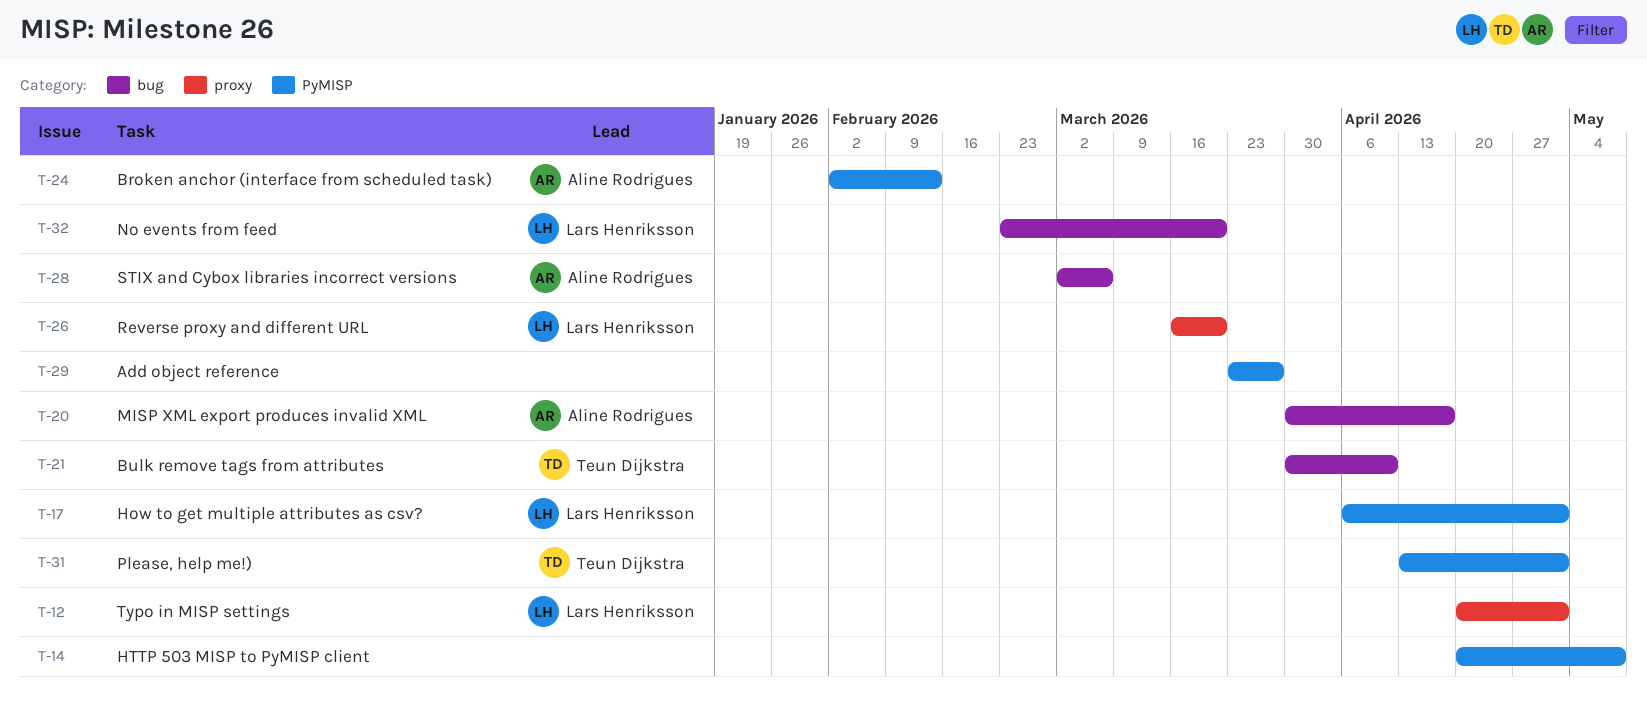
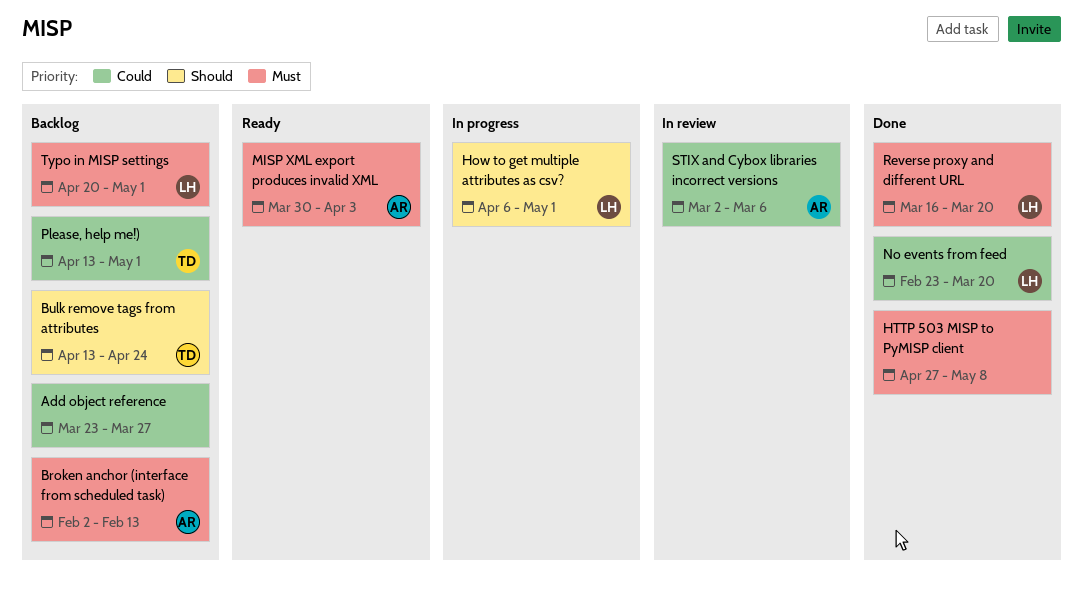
Bulk remove tags from attributes, start: Mar 30 -> Apr 13
Bulk remove tags from attributes, due: Apr 10 -> Apr 24
HTTP 503 MISP to PyMISP client, start: Apr 20 -> Apr 27
MISP XML export produces invalid XML, due: Apr 17 -> Apr 3

